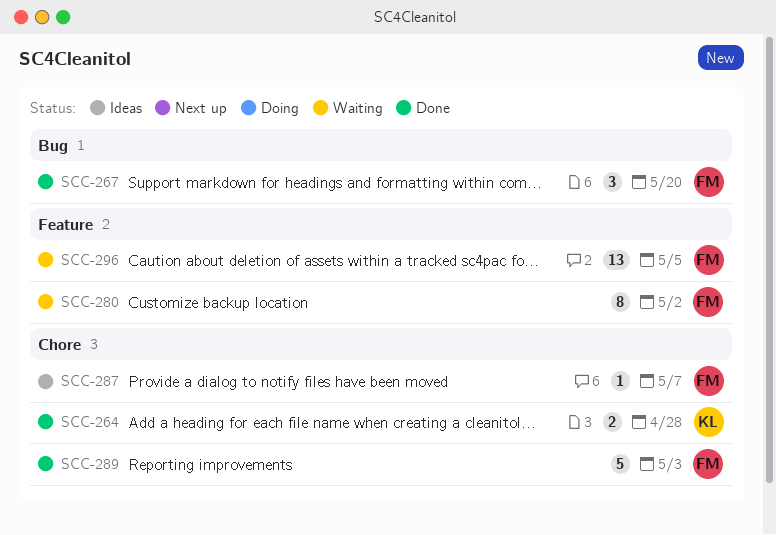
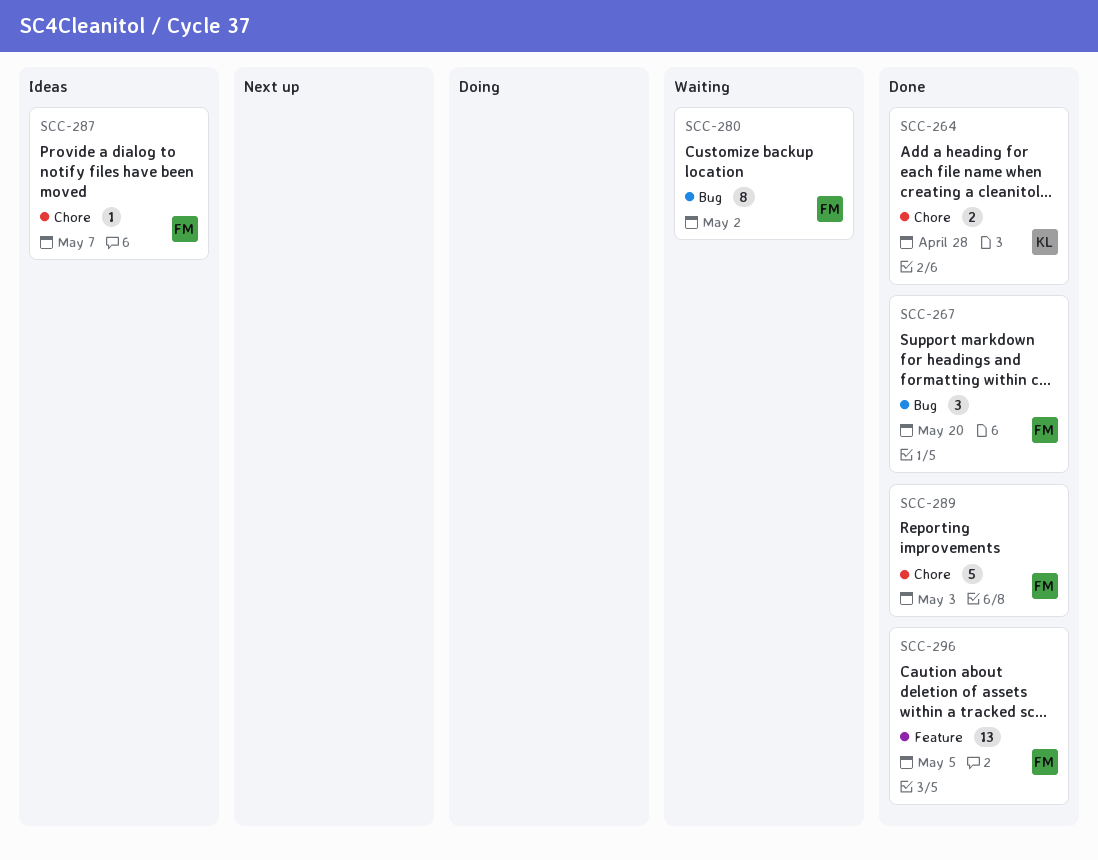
SCC-280, label: Feature -> Bug
SCC-296, status: Waiting -> Done

